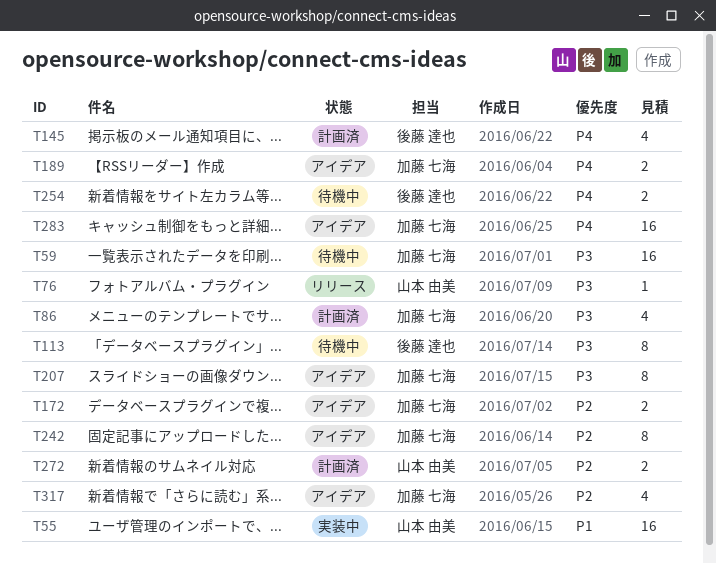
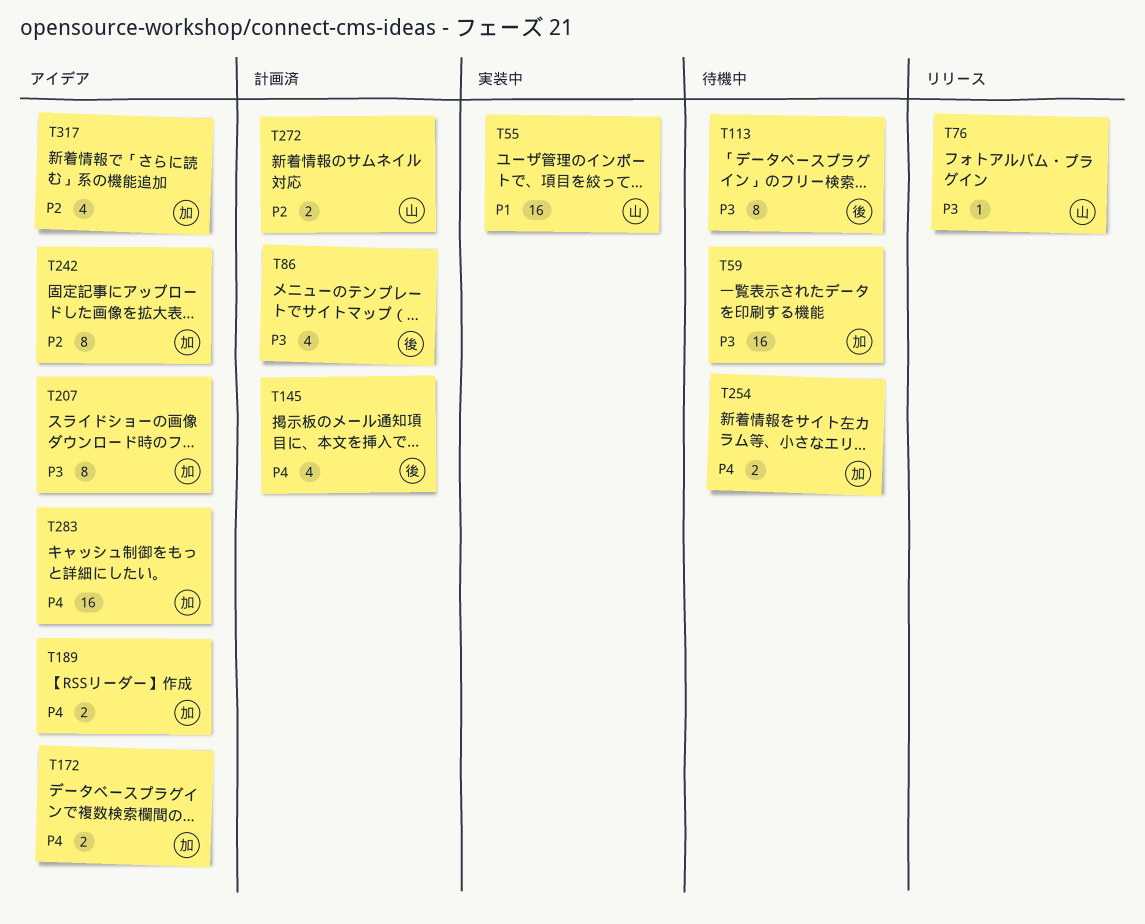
T86, owner: 加藤 七海 -> 後藤 達也
T172, priority: P2 -> P4
T254, owner: 後藤 達也 -> 加藤 七海

